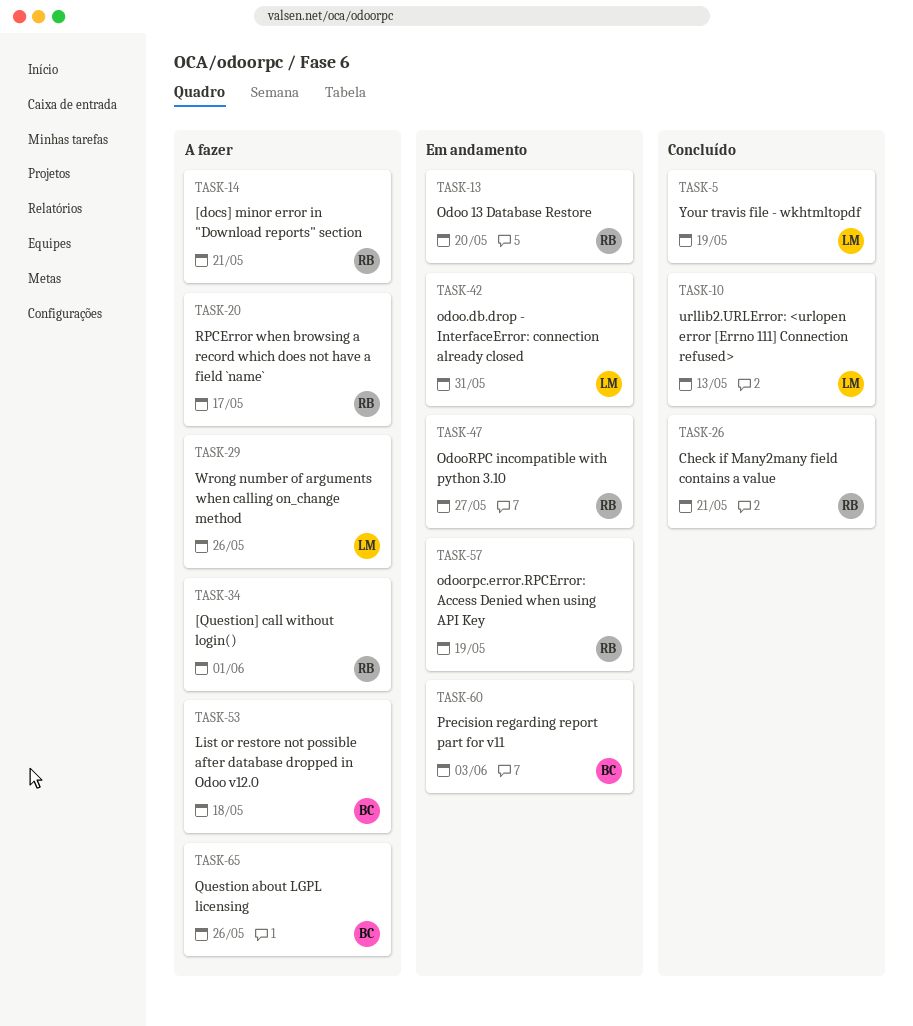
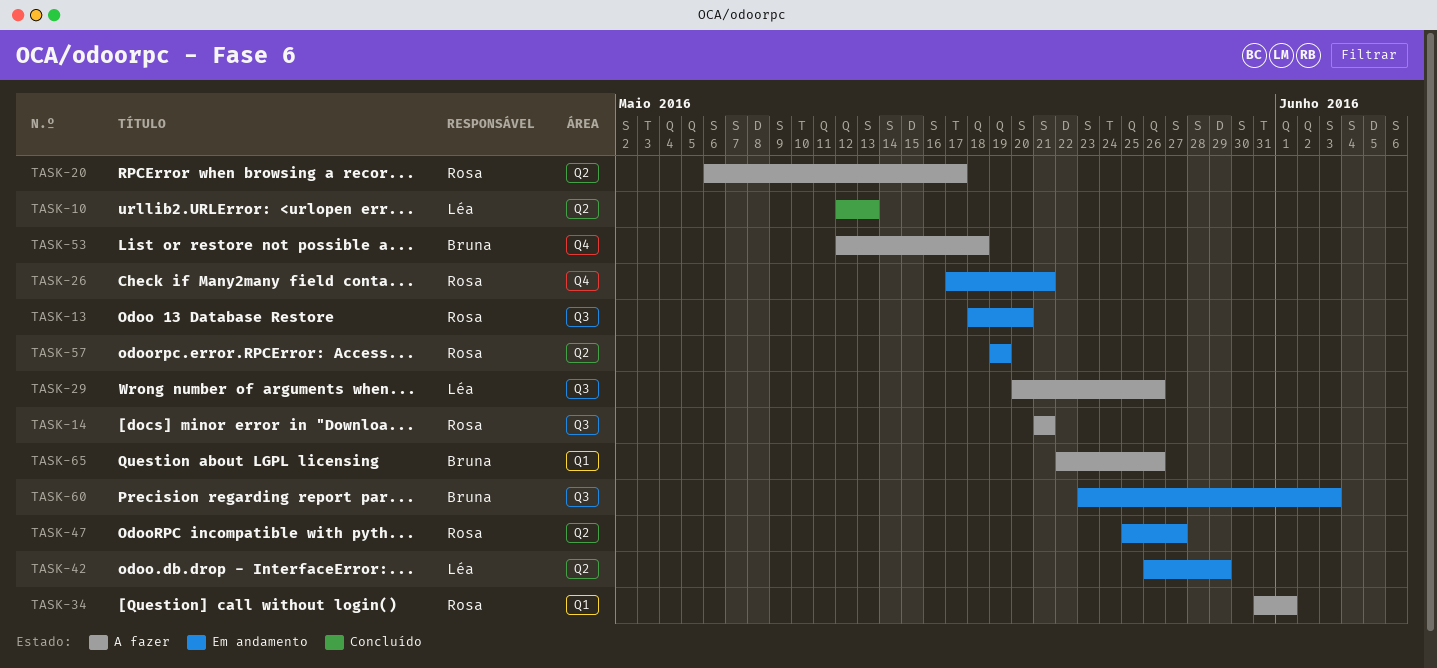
TASK-5: present -> none
TASK-26, status: Concluído -> Em andamento
TASK-42, due: May 31 -> May 29

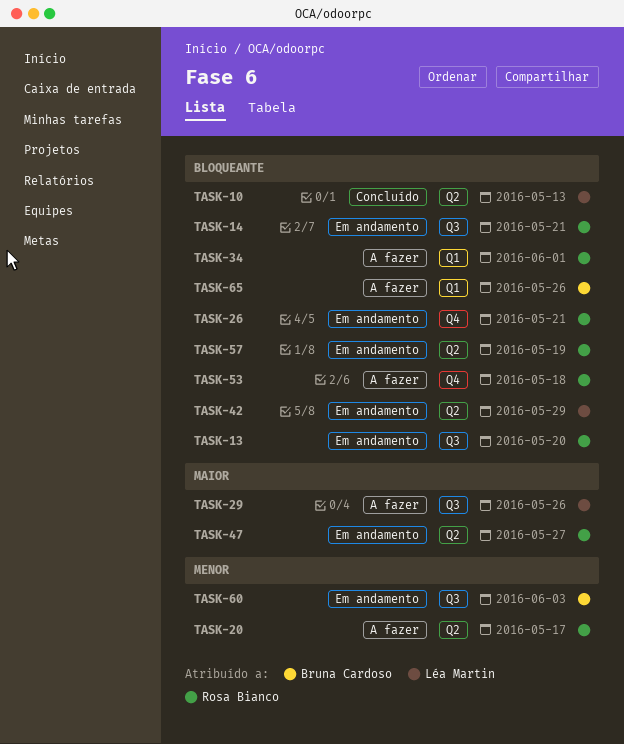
TASK-14, status: A fazer -> Em andamento
TASK-53, owner: Bruna Cardoso -> Rosa Bianco

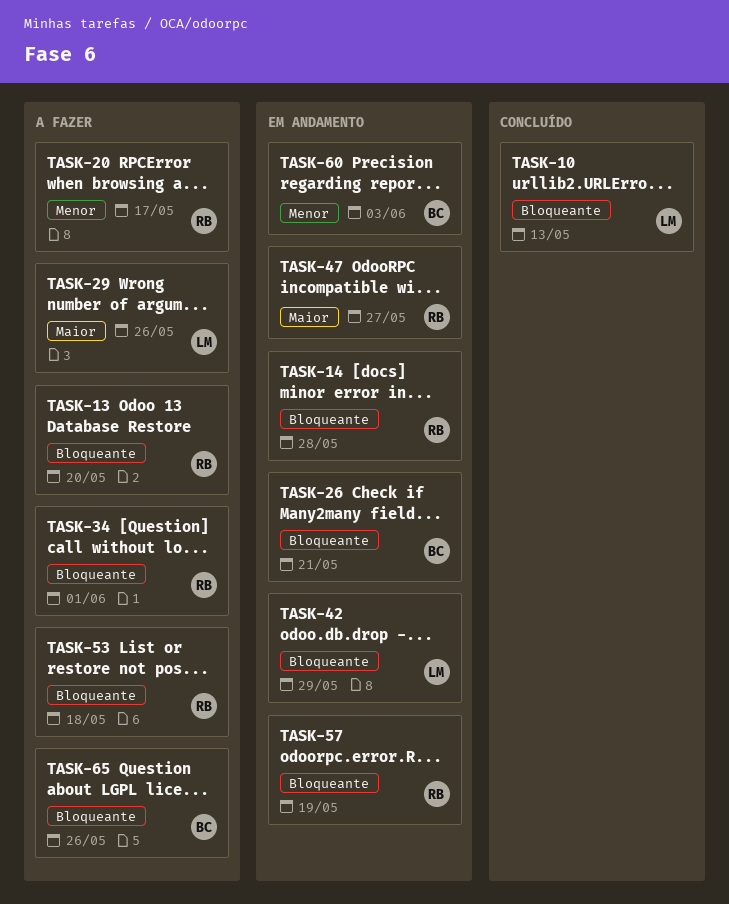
TASK-13, status: Em andamento -> A fazer
TASK-14, due: May 21 -> May 28
TASK-26, owner: Rosa Bianco -> Bruna Cardoso

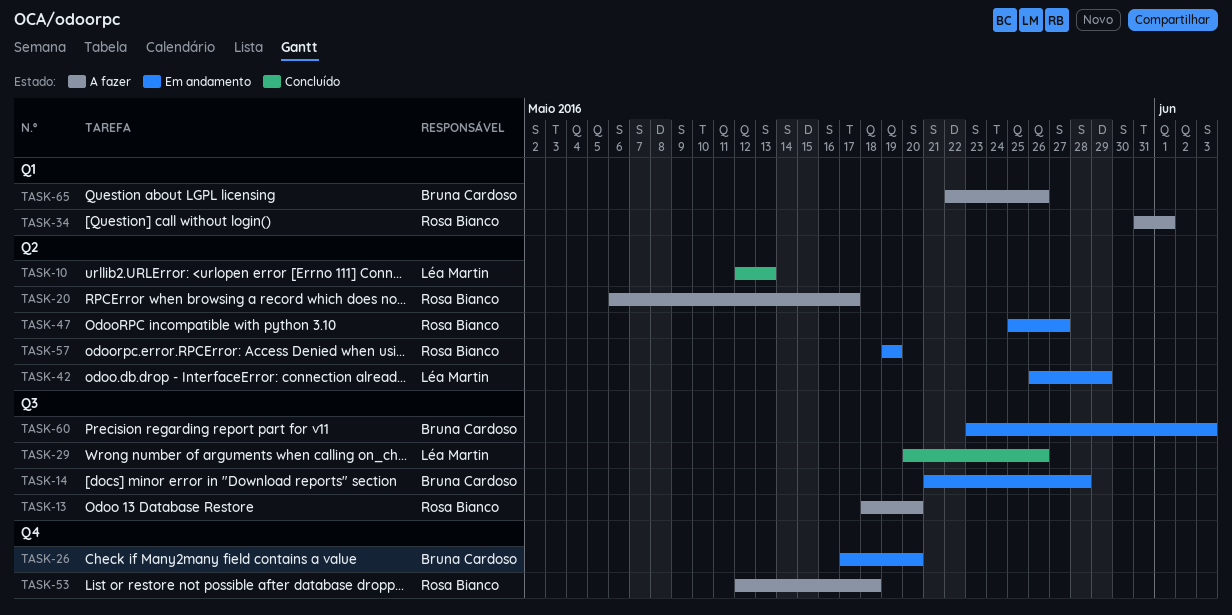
TASK-14, owner: Rosa Bianco -> Bruna Cardoso
TASK-26, due: May 21 -> May 20
TASK-29, status: A fazer -> Concluído

